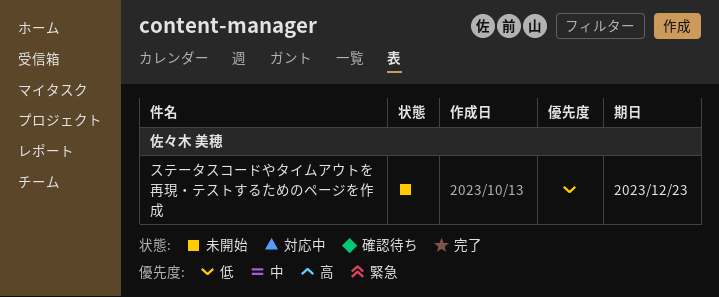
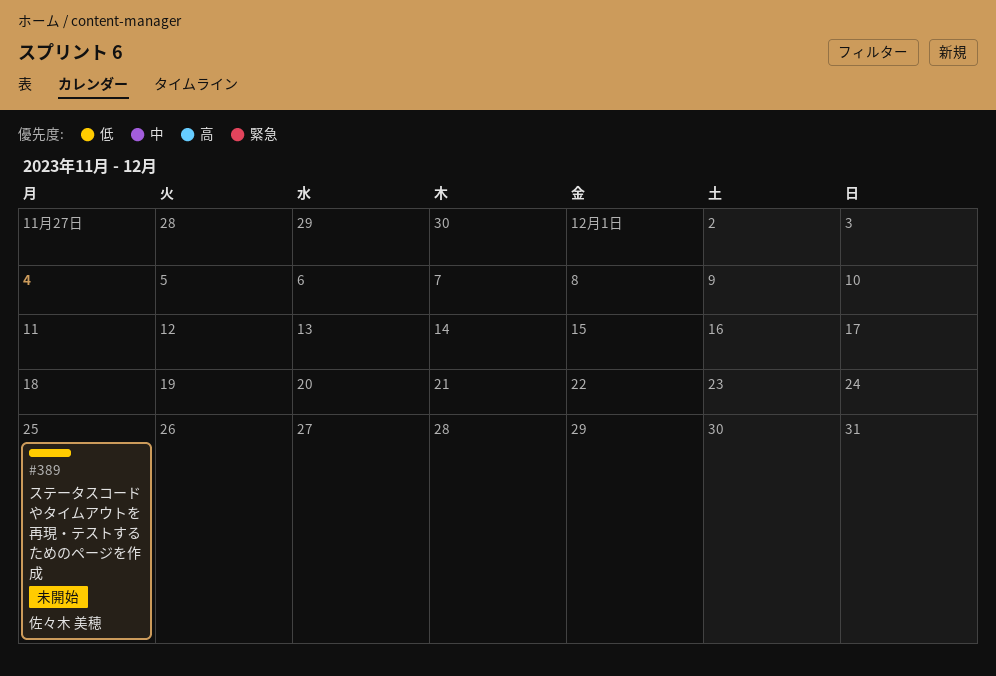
ステータスコードやタイムアウトを再現・テストするためのページを作成, due: Dec 23 -> Dec 25

